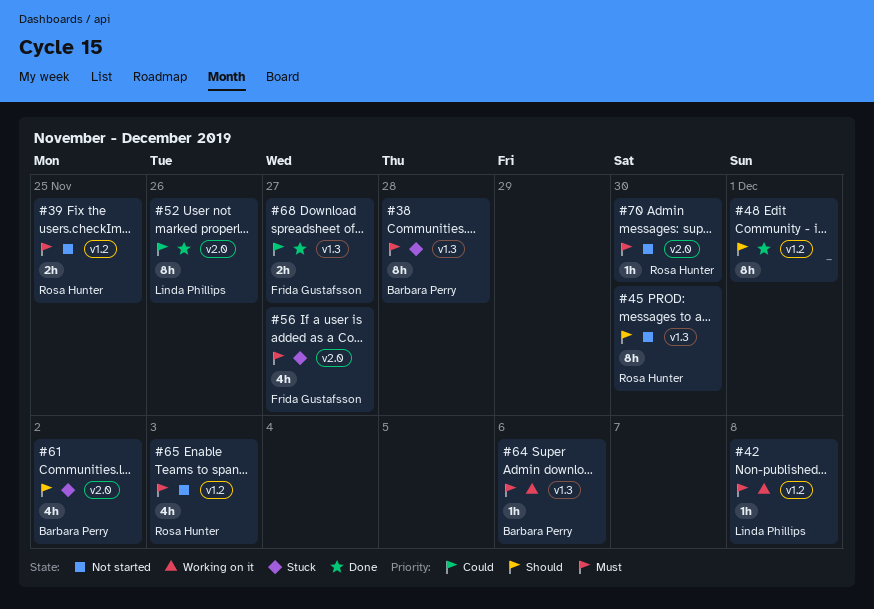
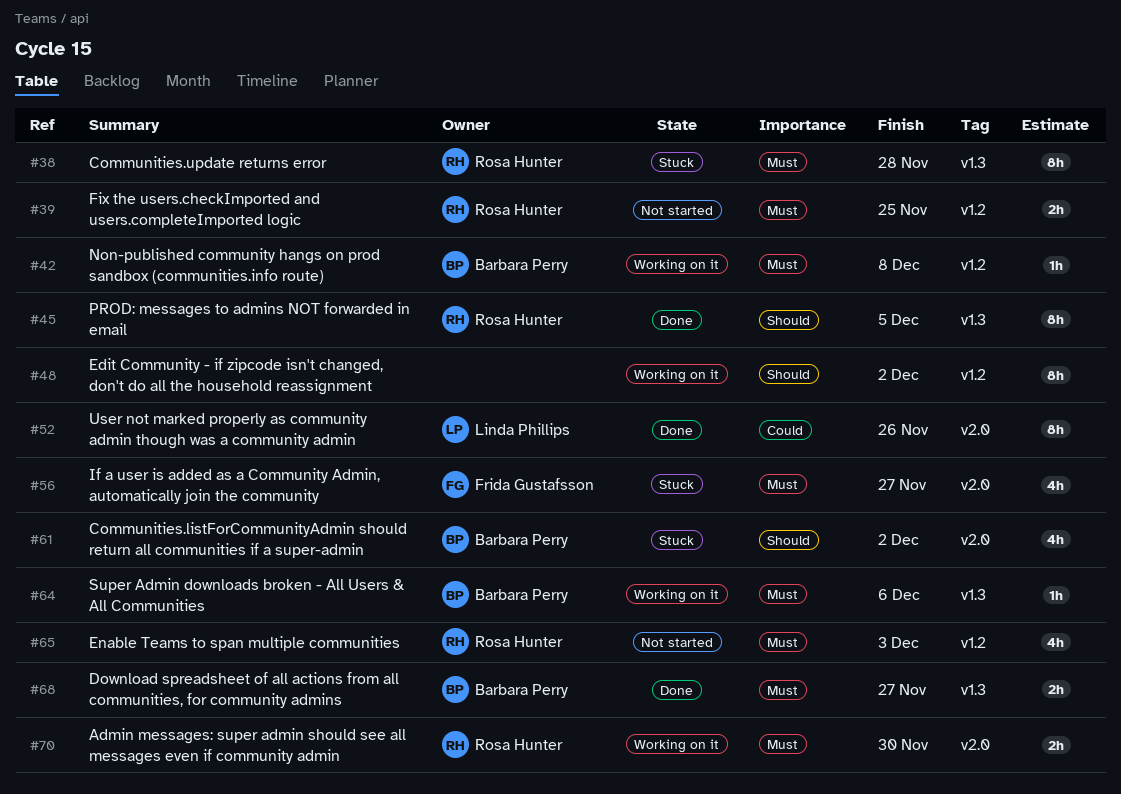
#38, owner: Barbara Perry -> Rosa Hunter
#42, owner: Linda Phillips -> Barbara Perry
#45, status: Not started -> Done
#45, due: Nov 30 -> Dec 5
#48, status: Done -> Working on it
#48, due: Dec 1 -> Dec 2
#68, owner: Frida Gustafsson -> Barbara Perry
#68, priority: Could -> Must
#70, status: Not started -> Working on it
#70, estimate: 1h -> 2h

